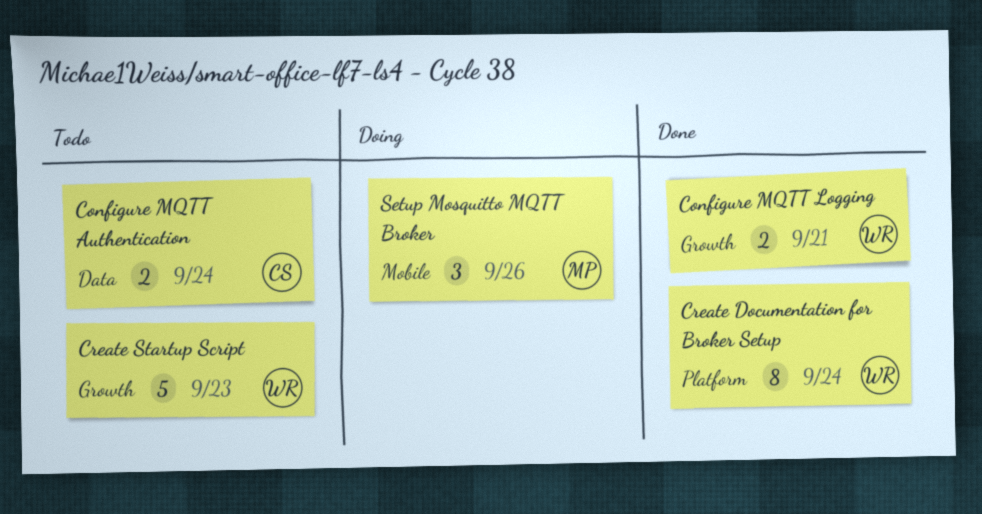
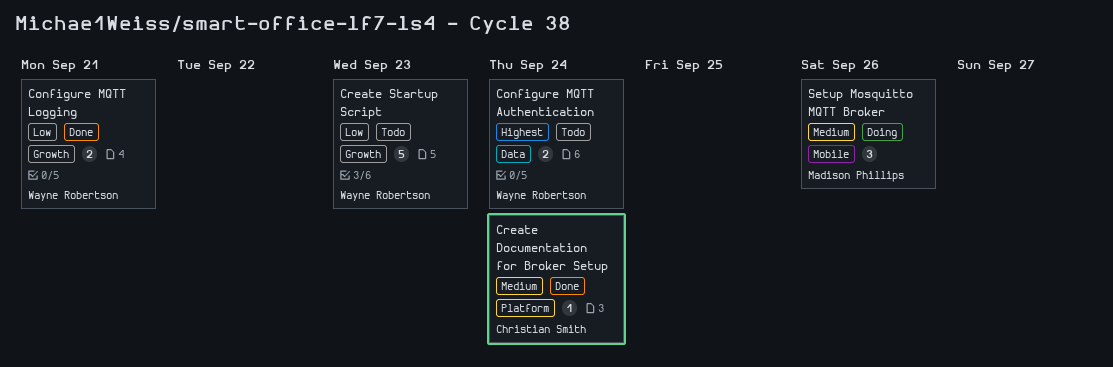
Configure MQTT Authentication, owner: Christian Smith -> Wayne Robertson
Create Documentation for Broker Setup, owner: Wayne Robertson -> Christian Smith
Create Documentation for Broker Setup, estimate: 8 -> 1

